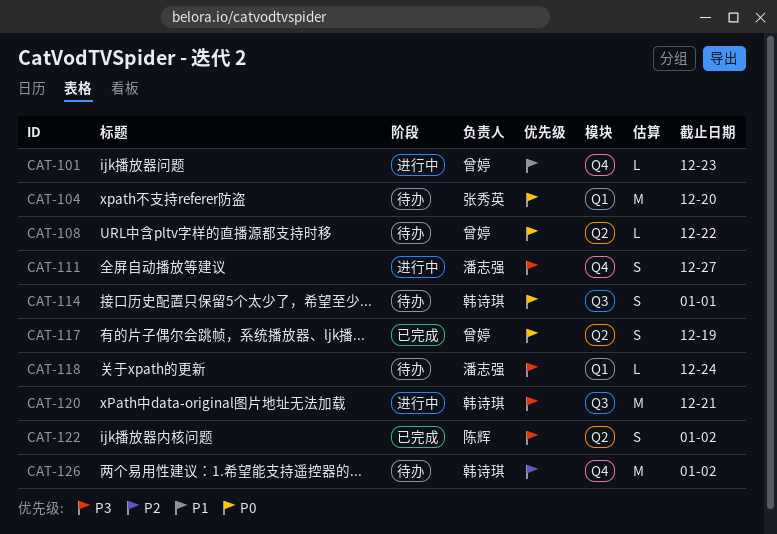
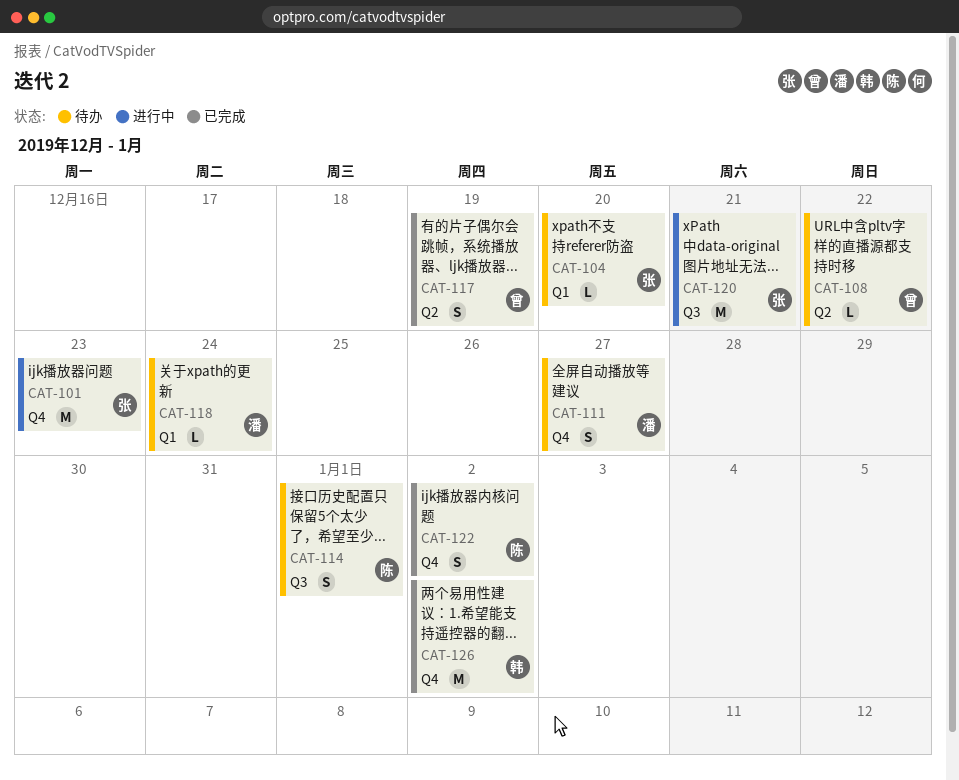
CAT-101, owner: 曾婷 -> 张秀英
CAT-101, estimate: L -> M
CAT-104, estimate: M -> L
CAT-111, status: 进行中 -> 待办
CAT-114, owner: 韩诗琪 -> 陈辉
CAT-120, owner: 韩诗琪 -> 张秀英
CAT-122, label: Q2 -> Q4
CAT-126, status: 待办 -> 已完成

